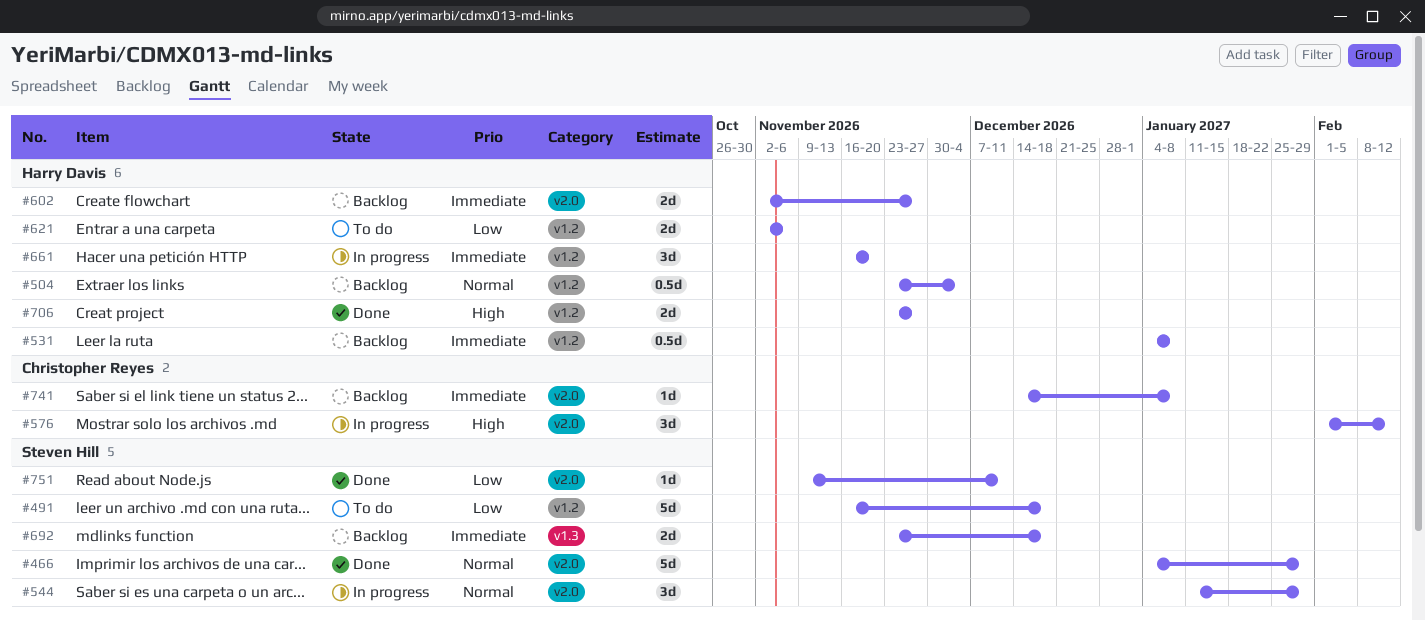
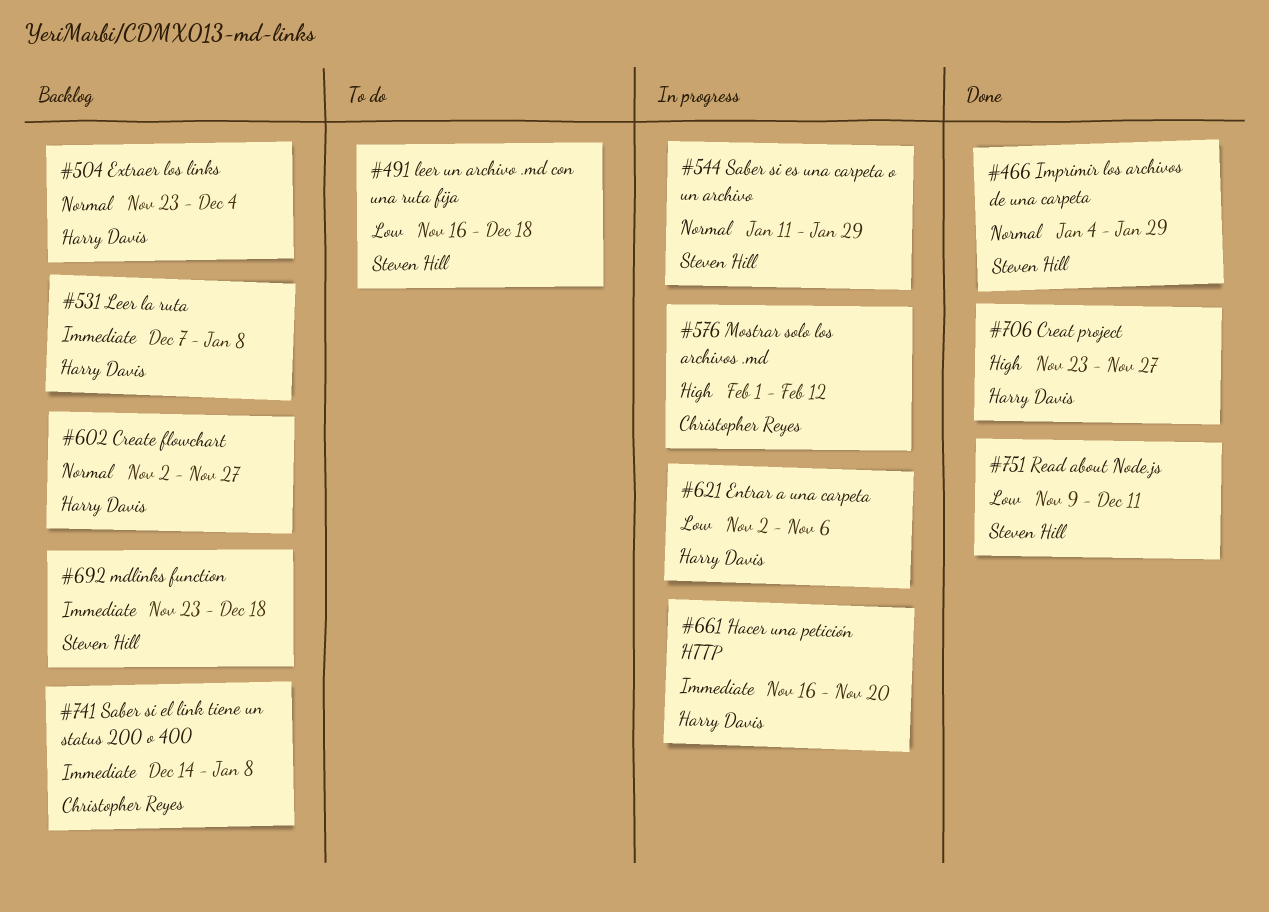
#531, start: Jan 4 -> Dec 7
#602, priority: Immediate -> Normal
#621, status: To do -> In progress

